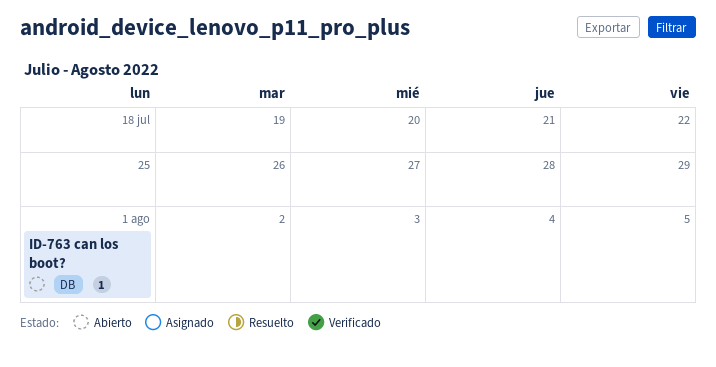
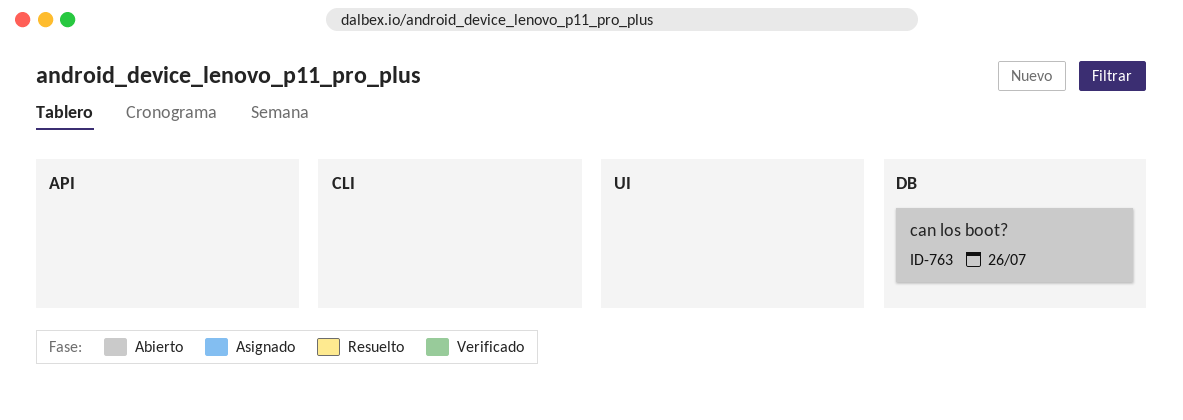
ID-763, due: Aug 1 -> Jul 26

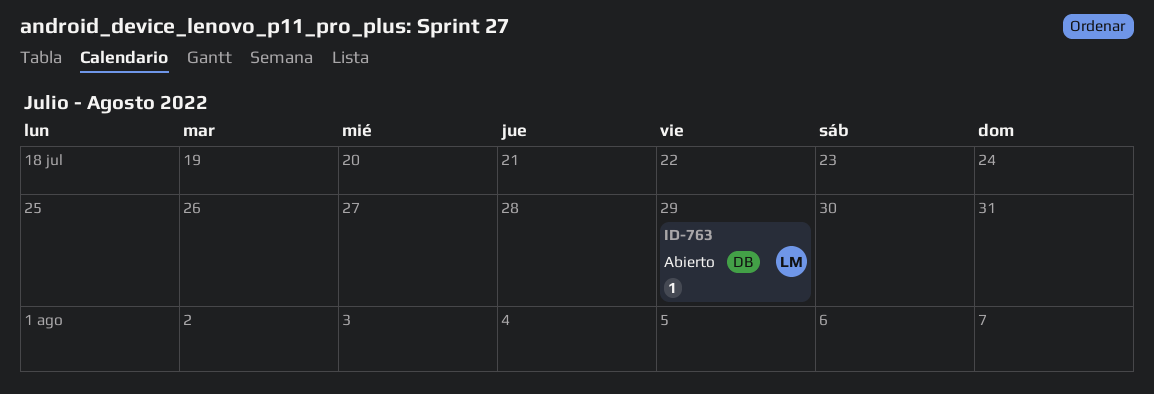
ID-763, due: Jul 26 -> Jul 29

